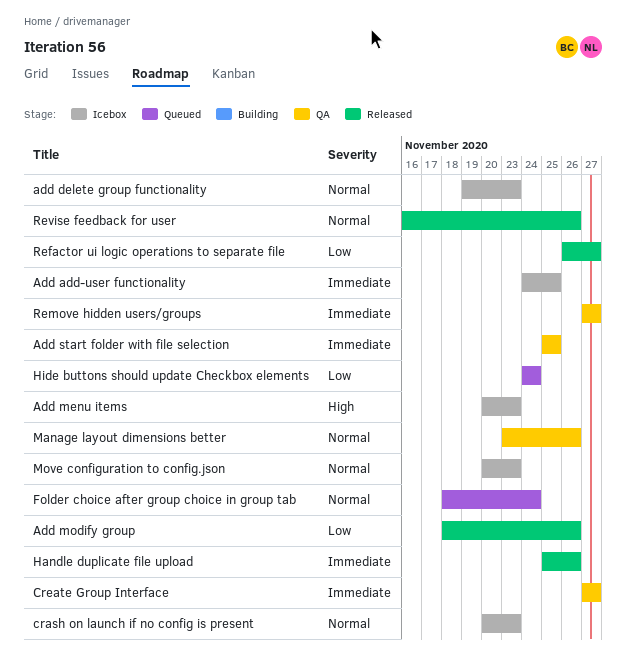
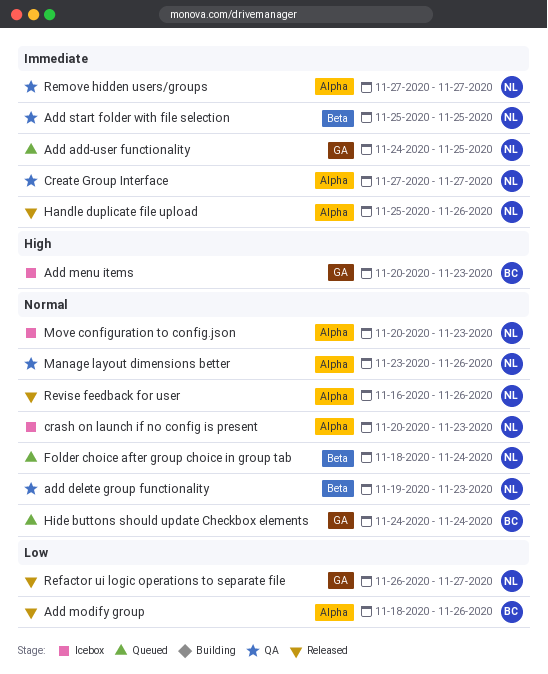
Add add-user functionality, status: Icebox -> Queued
add delete group functionality, status: Icebox -> QA
Hide buttons should update Checkbox elements, priority: Low -> Normal

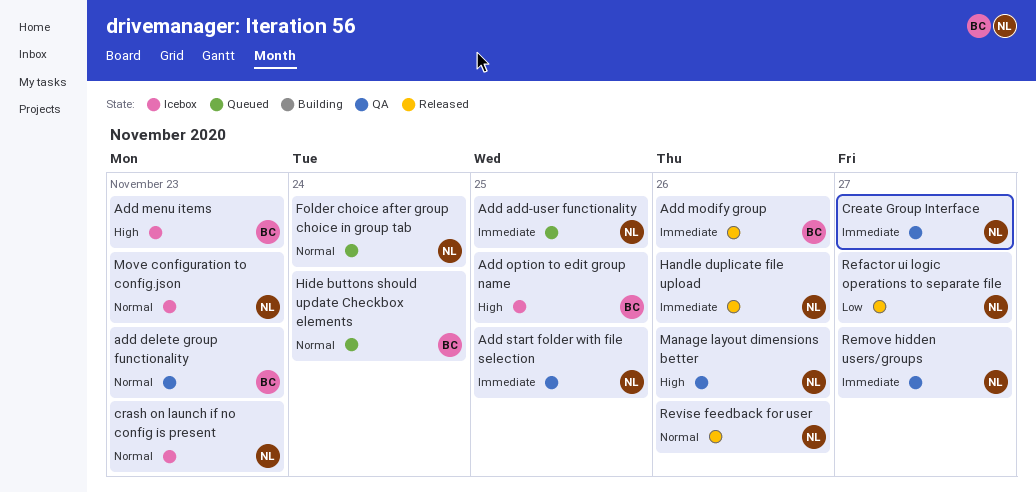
add delete group functionality, owner: NL -> BC
Add modify group, priority: Low -> Immediate
Add option to edit group name: none -> present
Manage layout dimensions better, priority: Normal -> High

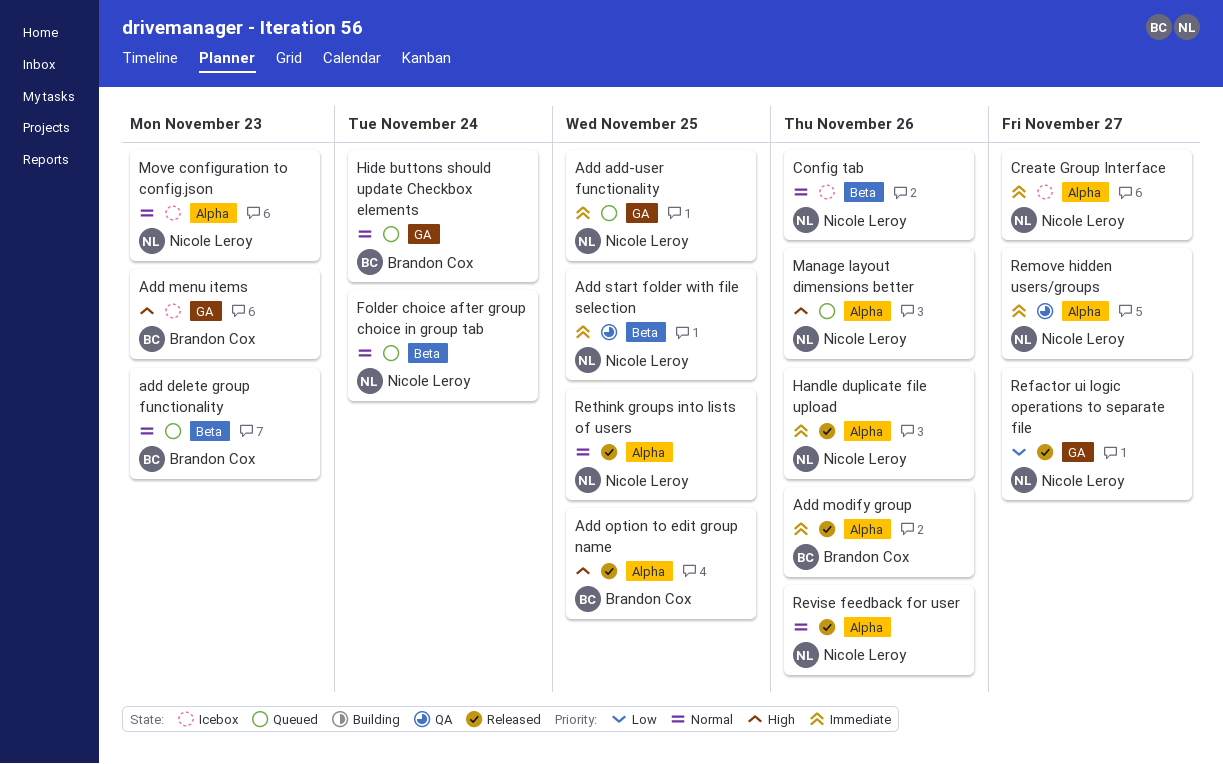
add delete group functionality, status: QA -> Queued
Add option to edit group name, status: Icebox -> Released
Config tab: none -> present
crash on launch if no config is present: present -> none
Create Group Interface, status: QA -> Icebox
Manage layout dimensions better, status: QA -> Queued
Rethink groups into lists of users: none -> present

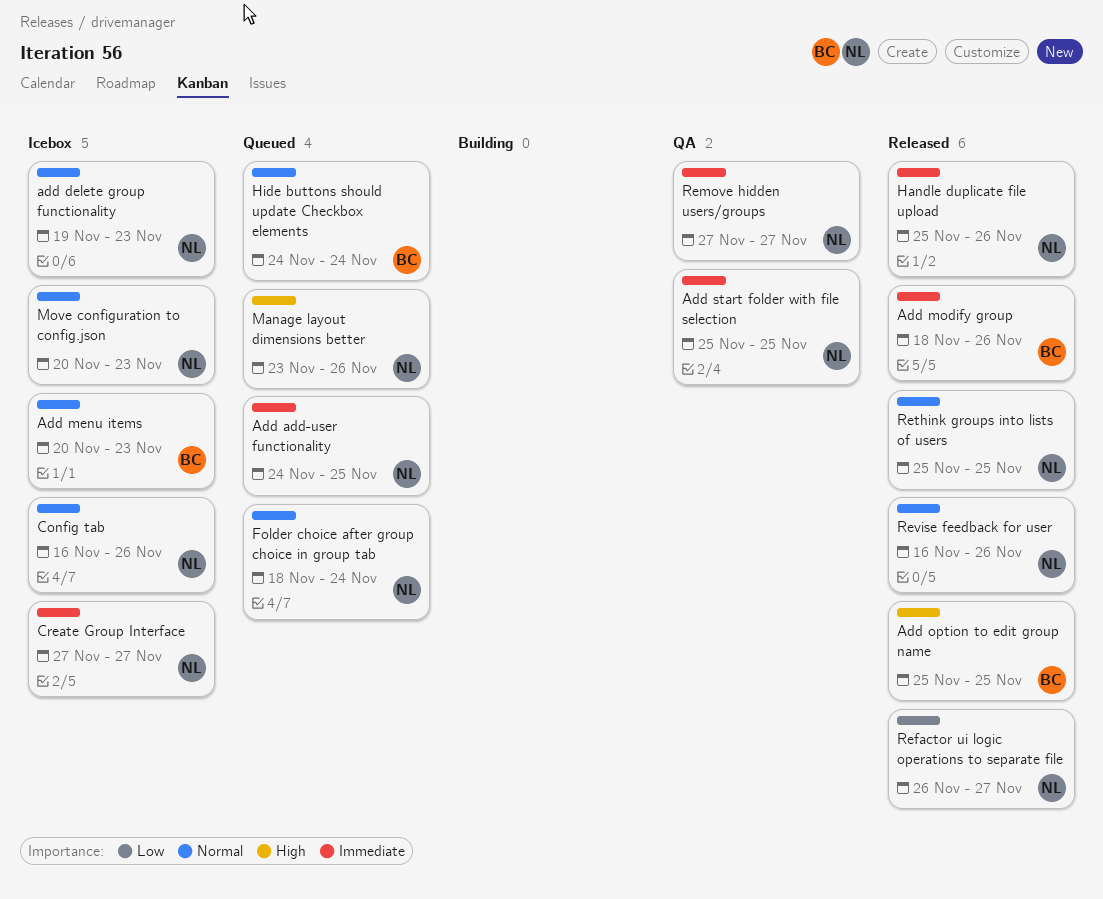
add delete group functionality, status: Queued -> Icebox
add delete group functionality, owner: Brandon Cox -> Nicole Leroy
Add menu items, priority: High -> Normal

